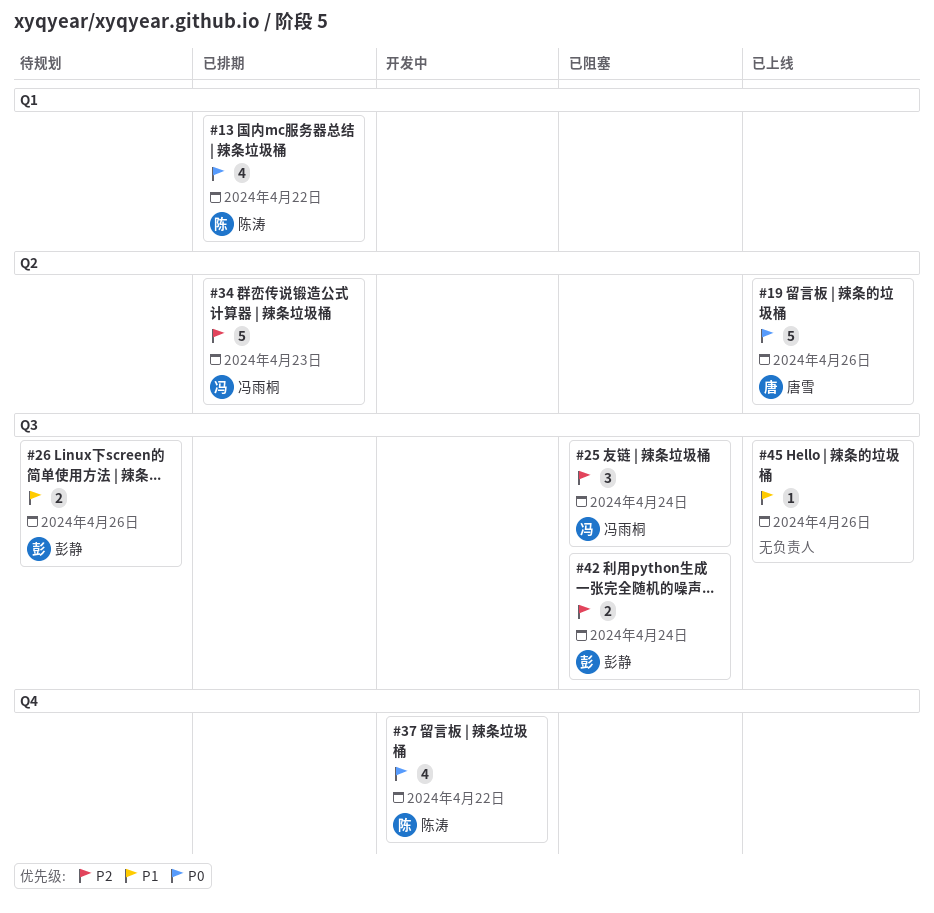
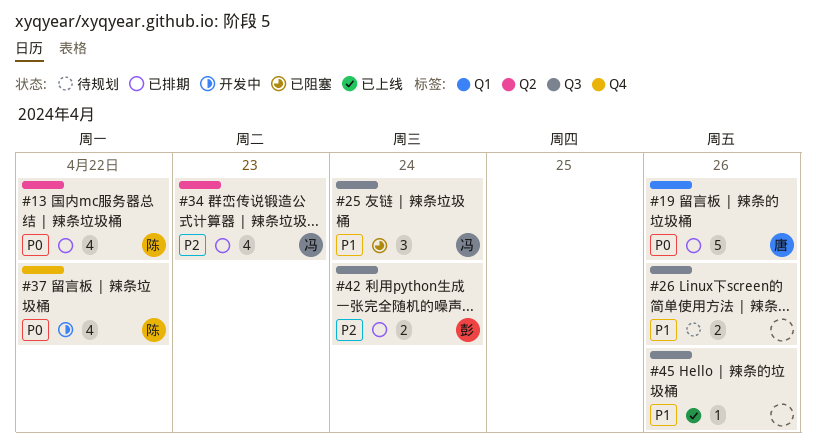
#13, label: Q1 -> Q2
#19, status: 已上线 -> 已排期
#19, label: Q2 -> Q1
#25, priority: P2 -> P1
#26, owner: 彭静 -> none
#34, estimate: 5 -> 4
#42, status: 已阻塞 -> 已排期

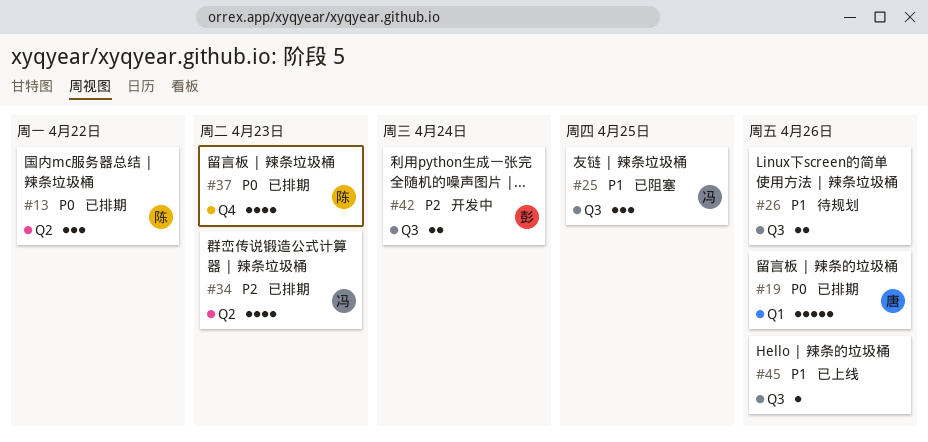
#13, estimate: 4 -> 3
#25, due: Apr 24 -> Apr 25
#37, status: 开发中 -> 已排期
#37, due: Apr 22 -> Apr 23
#42, status: 已排期 -> 开发中

